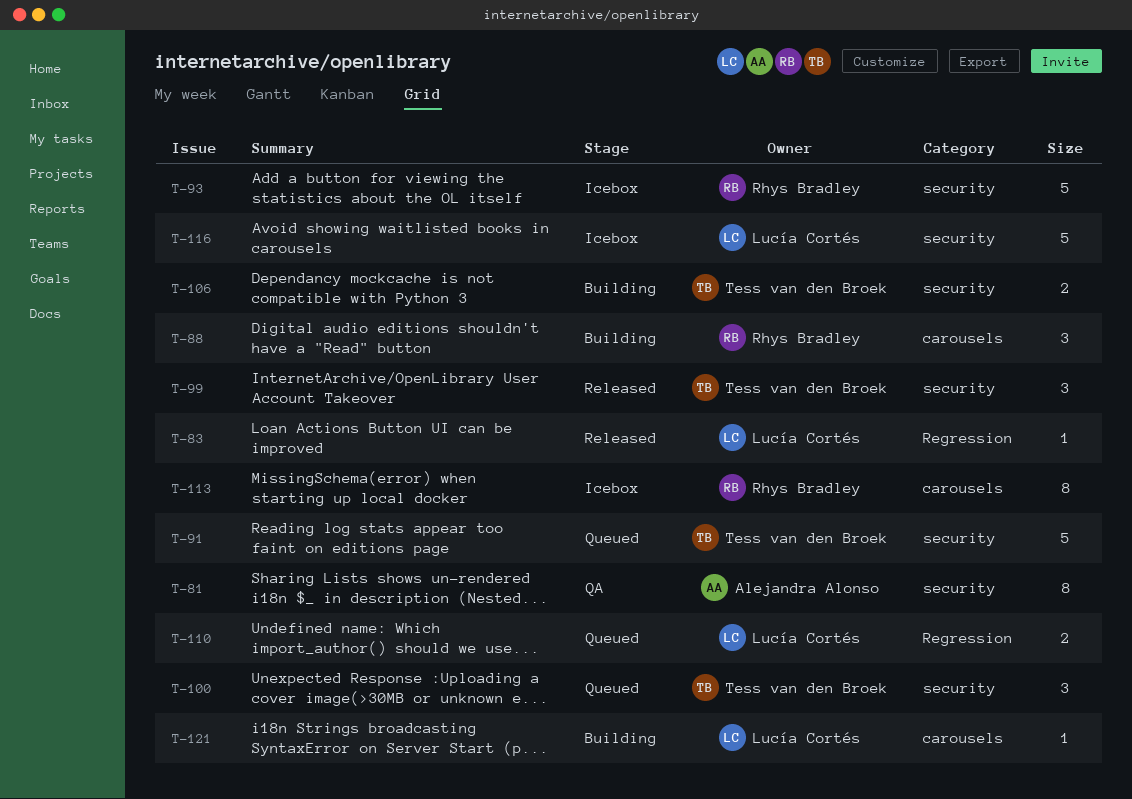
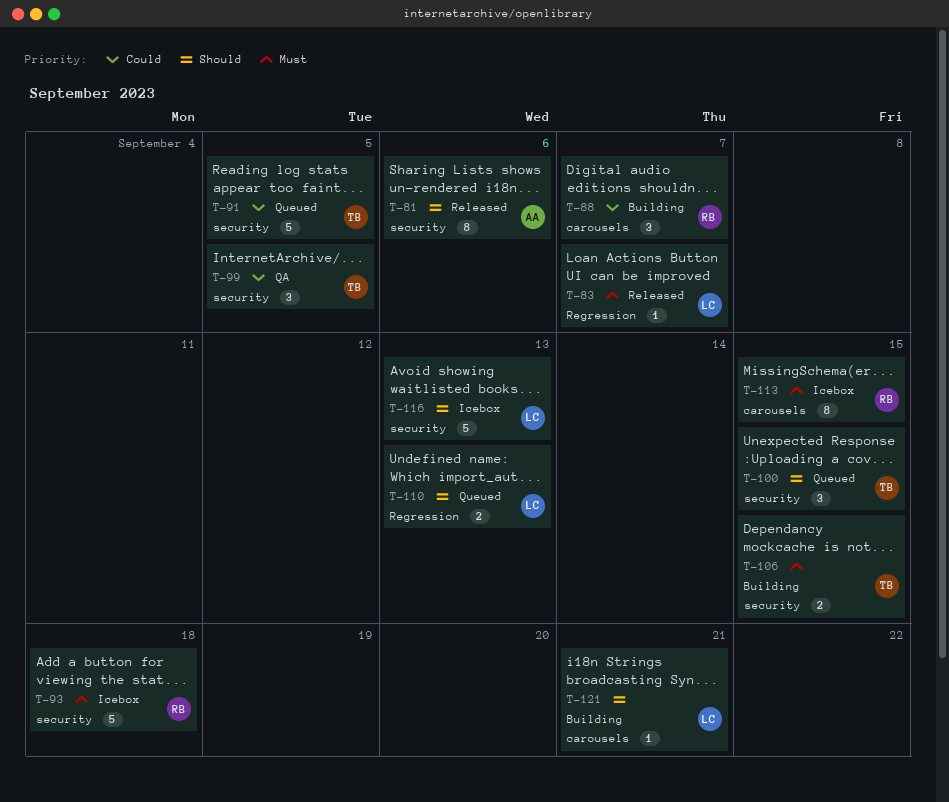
T-81, status: QA -> Released
T-99, status: Released -> QA

